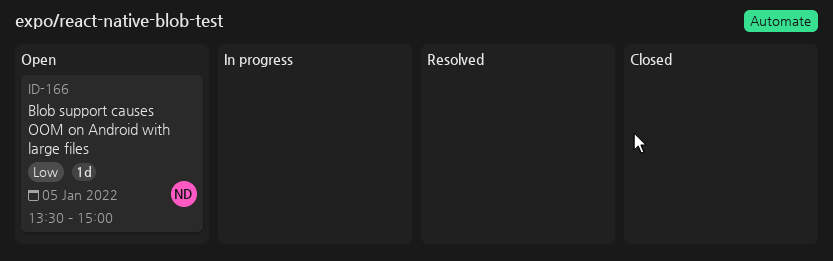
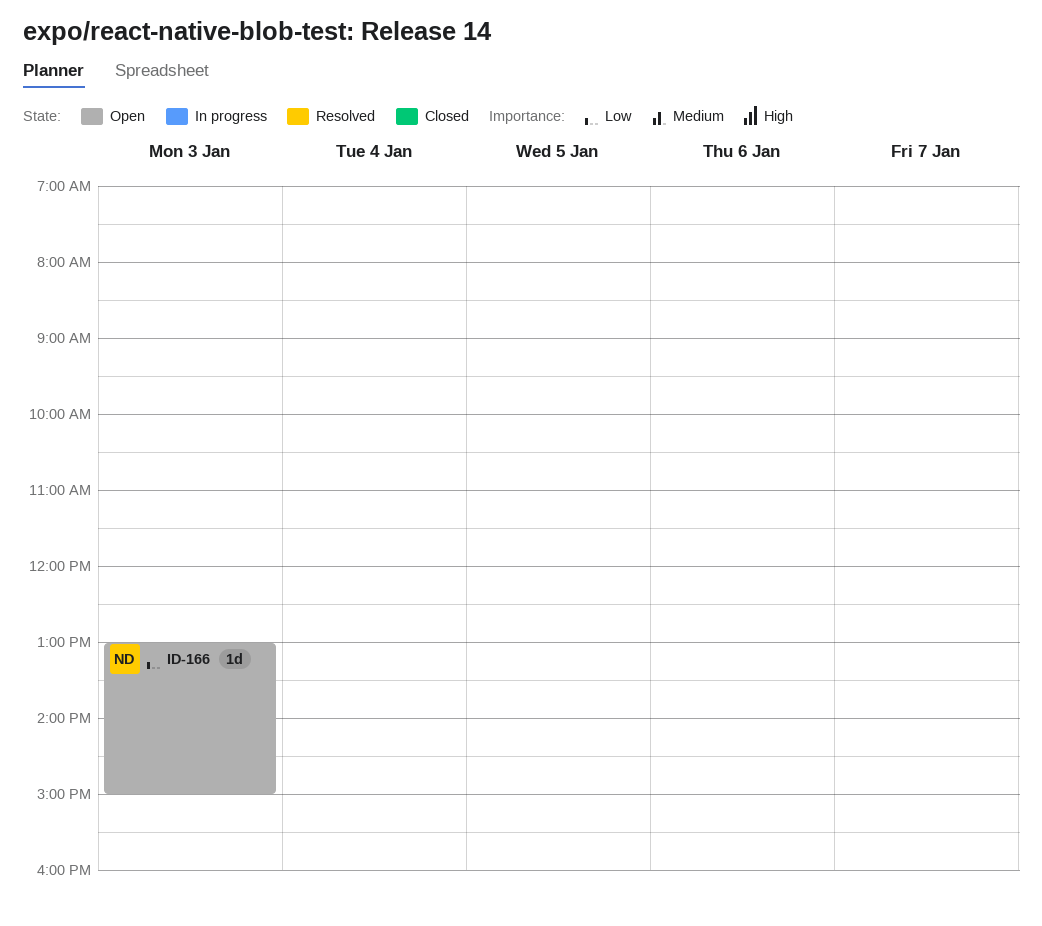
ID-166, day: Jan 5 -> Jan 3
ID-166, begins: 13:30 -> 13:00

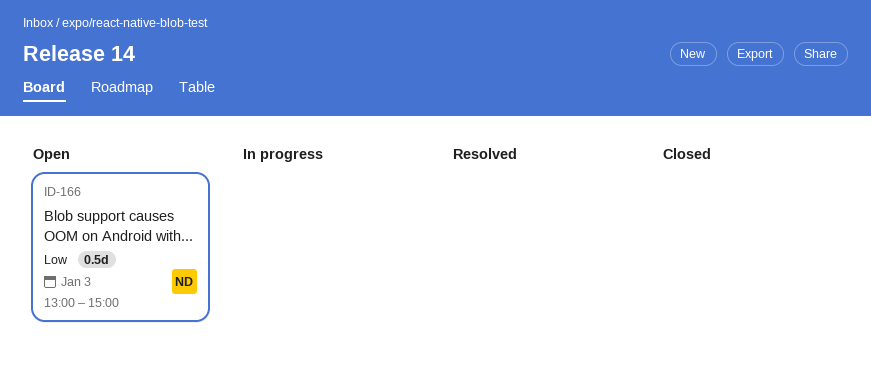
ID-166, estimate: 1d -> 0.5d

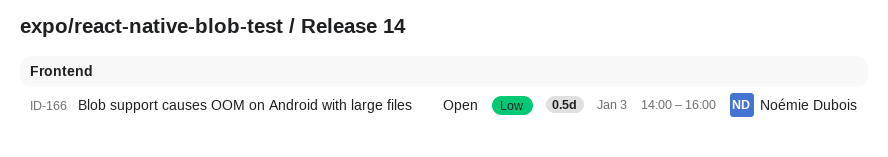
ID-166, begins: 13:00 -> 14:00
ID-166, ends: 15:00 -> 16:00

